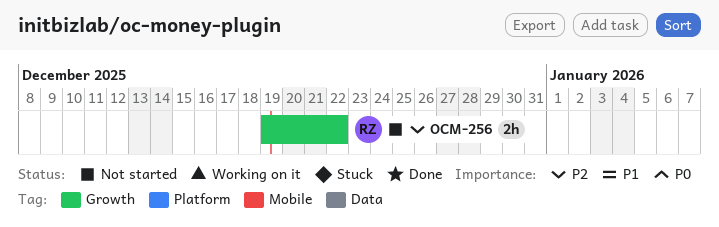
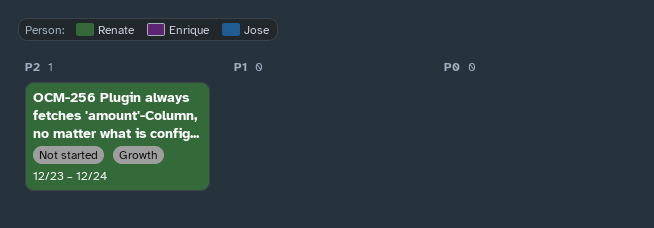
OCM-256, start: Dec 19 -> Dec 23
OCM-256, due: Dec 22 -> Dec 24

